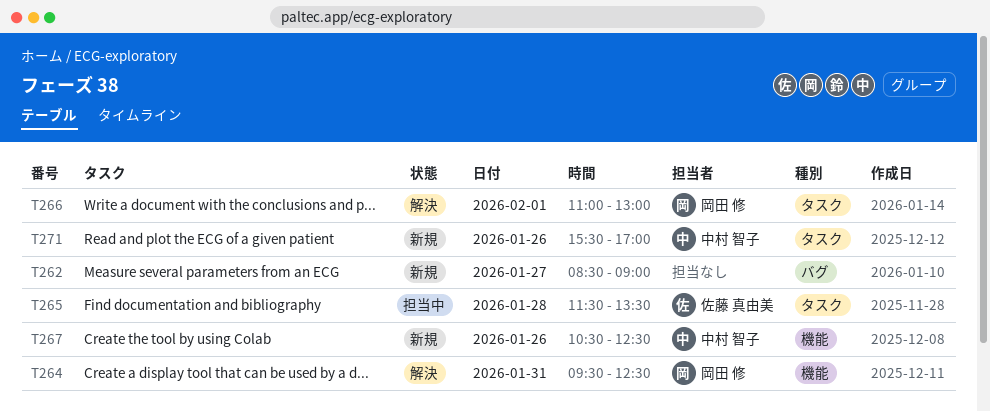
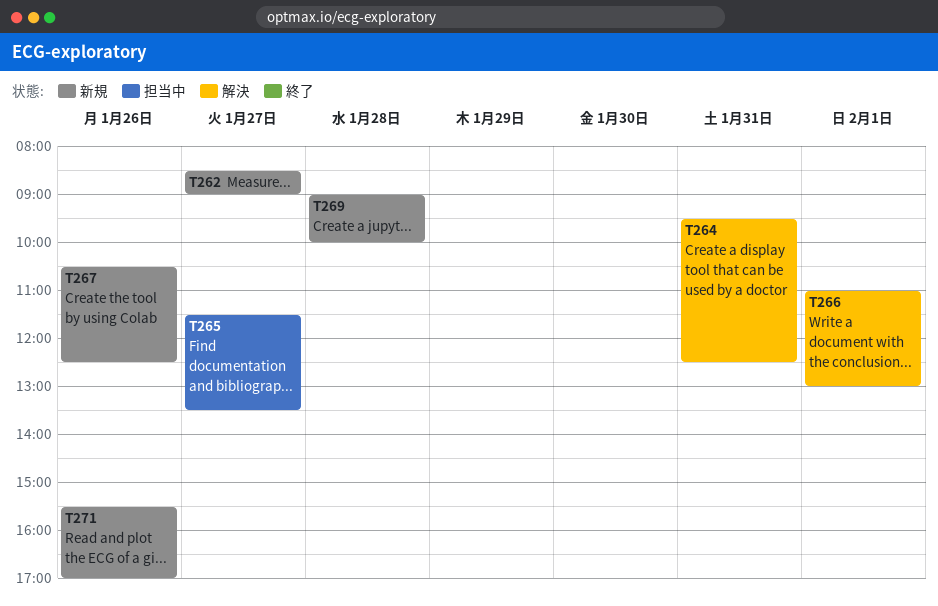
T265, day: Jan 28 -> Jan 27
T269: none -> present

